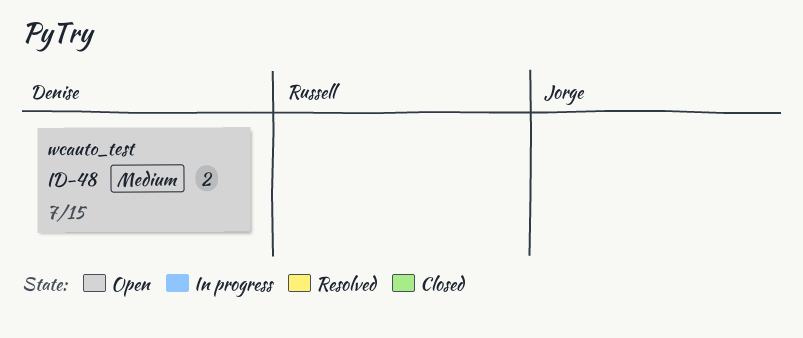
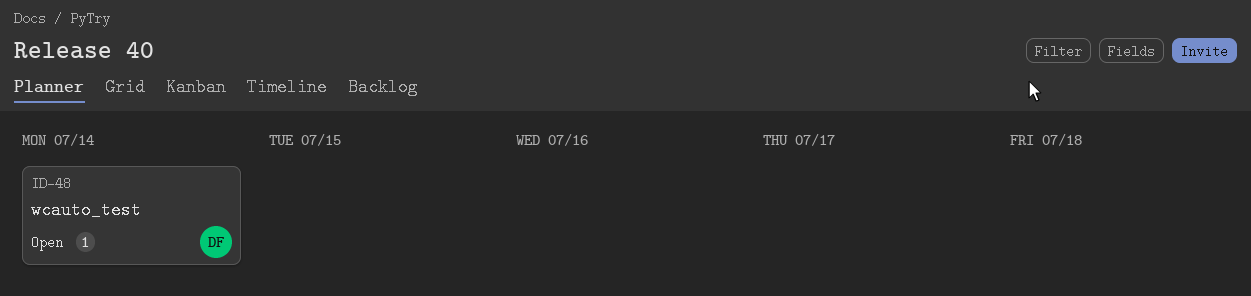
ID-48, estimate: 2 -> 1
ID-48, due: Jul 15 -> Jul 14

